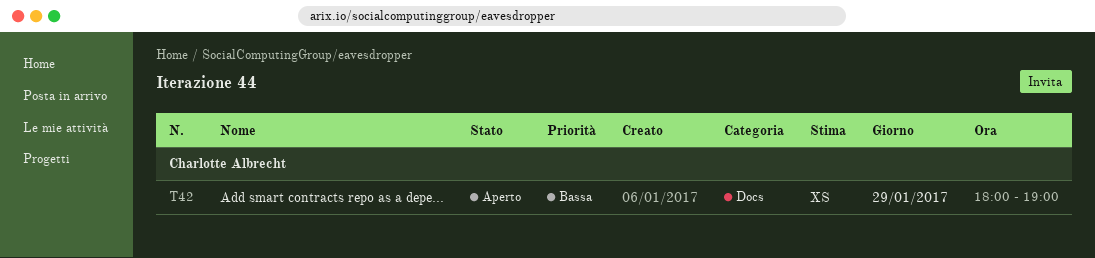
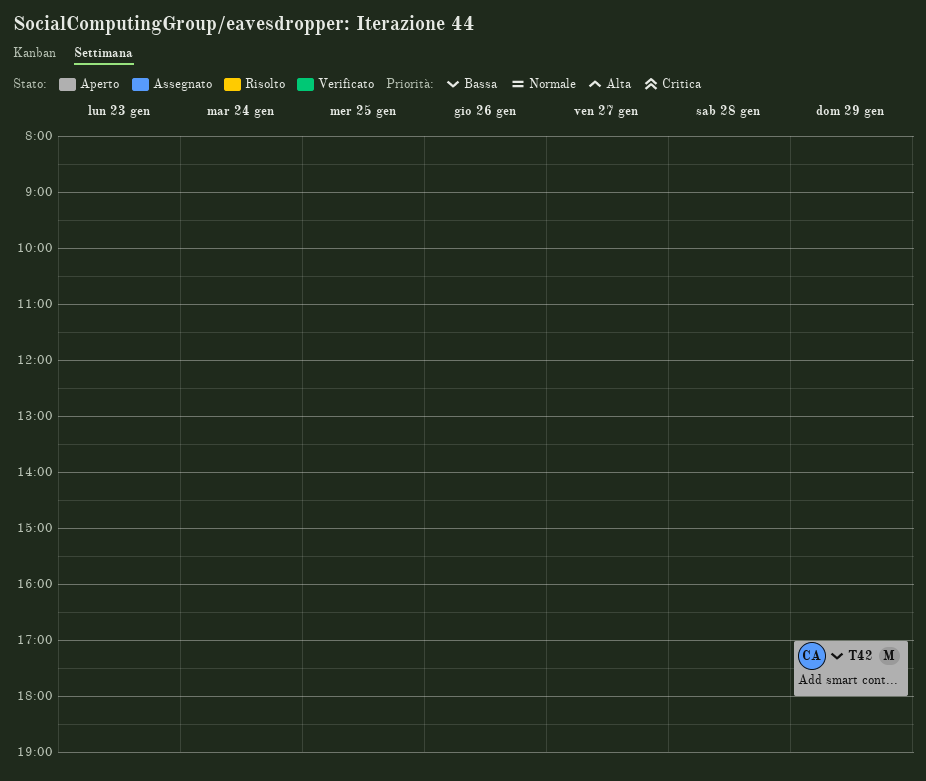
T42, estimate: XS -> M
T42, begins: 18:00 -> 17:00
T42, ends: 19:00 -> 18:00

